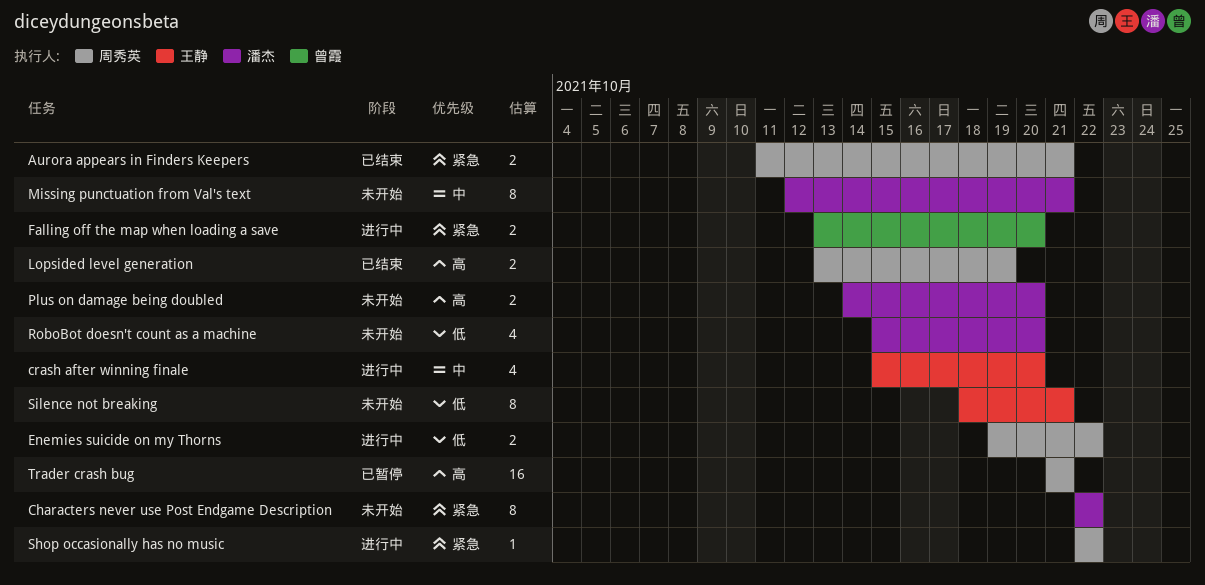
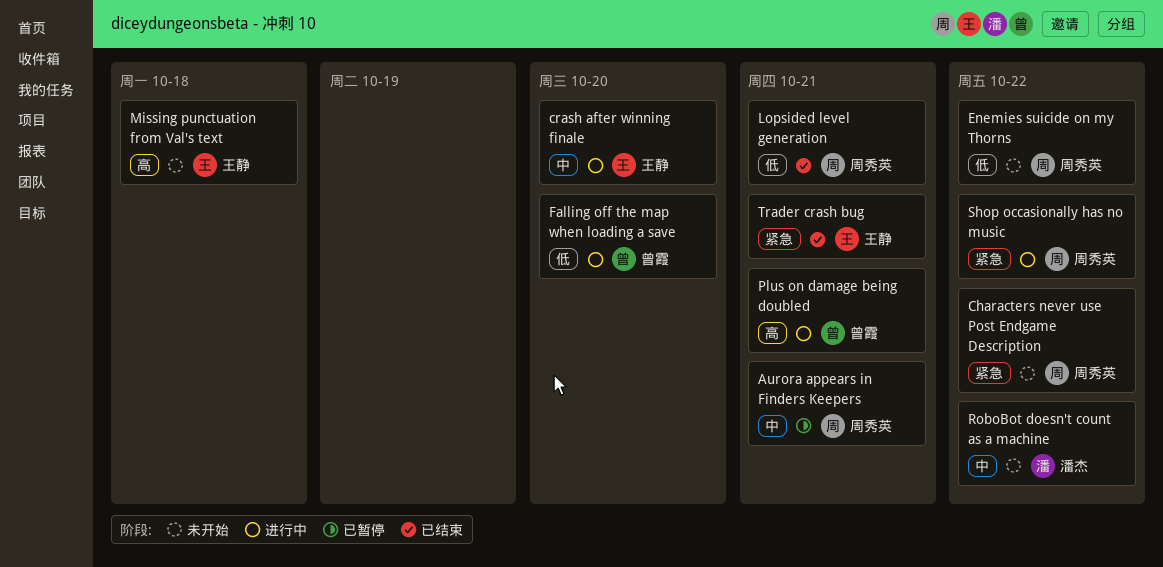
Aurora appears in Finders Keepers, status: 已结束 -> 已暂停
Aurora appears in Finders Keepers, priority: 紧急 -> 中
Characters never use Post Endgame Description, owner: 潘杰 -> 周秀英
Enemies suicide on my Thorns, status: 进行中 -> 未开始
Falling off the map when loading a save, priority: 紧急 -> 低
Lopsided level generation, priority: 高 -> 低
Lopsided level generation, due: Oct 19 -> Oct 21
Missing punctuation from Val's text, owner: 潘杰 -> 王静
Missing punctuation from Val's text, priority: 中 -> 高
Missing punctuation from Val's text, due: Oct 21 -> Oct 18
Plus on damage being doubled, status: 未开始 -> 进行中
Plus on damage being doubled, owner: 潘杰 -> 曾霞
Plus on damage being doubled, due: Oct 20 -> Oct 21
RoboBot doesn't count as a machine, priority: 低 -> 中
RoboBot doesn't count as a machine, due: Oct 20 -> Oct 22
Silence not breaking: present -> none
Trader crash bug, status: 已暂停 -> 已结束
Trader crash bug, owner: 周秀英 -> 王静
Trader crash bug, priority: 高 -> 紧急

